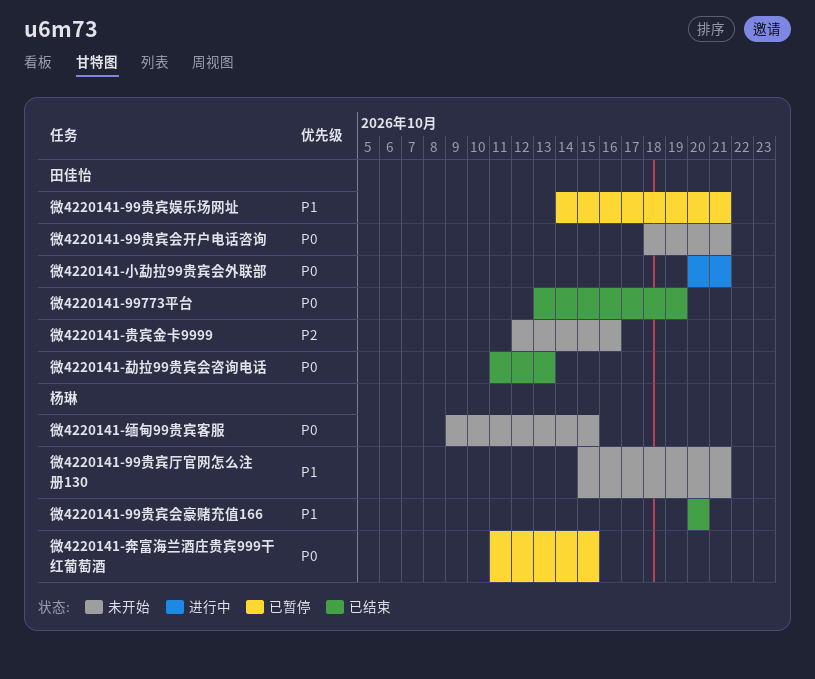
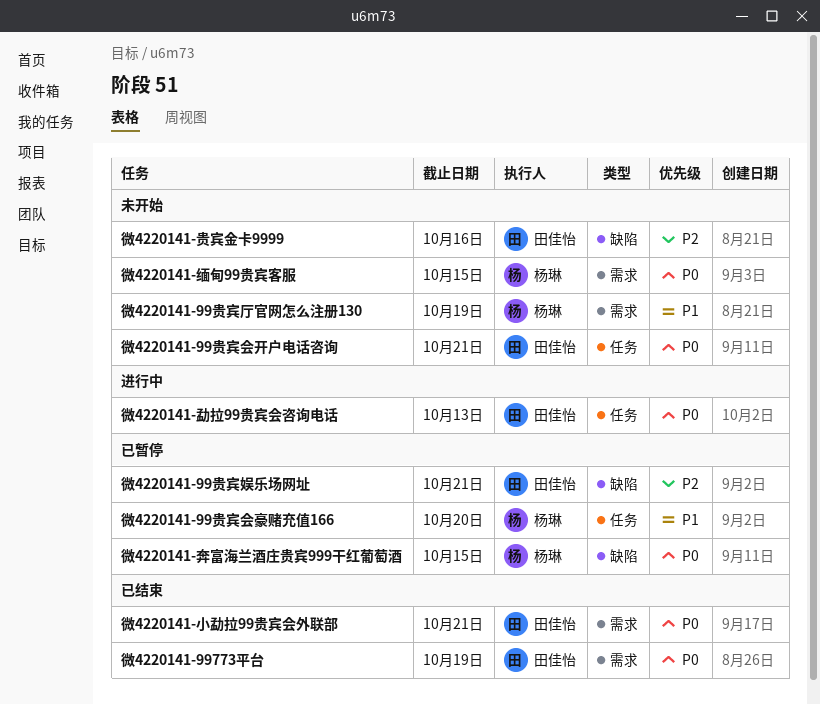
微4220141-99贵宾会豪赌充值166, status: 已结束 -> 已暂停
微4220141-99贵宾厅官网怎么注册130, due: Oct 21 -> Oct 19
微4220141-99贵宾娱乐场网址, priority: P1 -> P2
微4220141-勐拉99贵宾会咨询电话, status: 已结束 -> 进行中
微4220141-小勐拉99贵宾会外联部, status: 进行中 -> 已结束

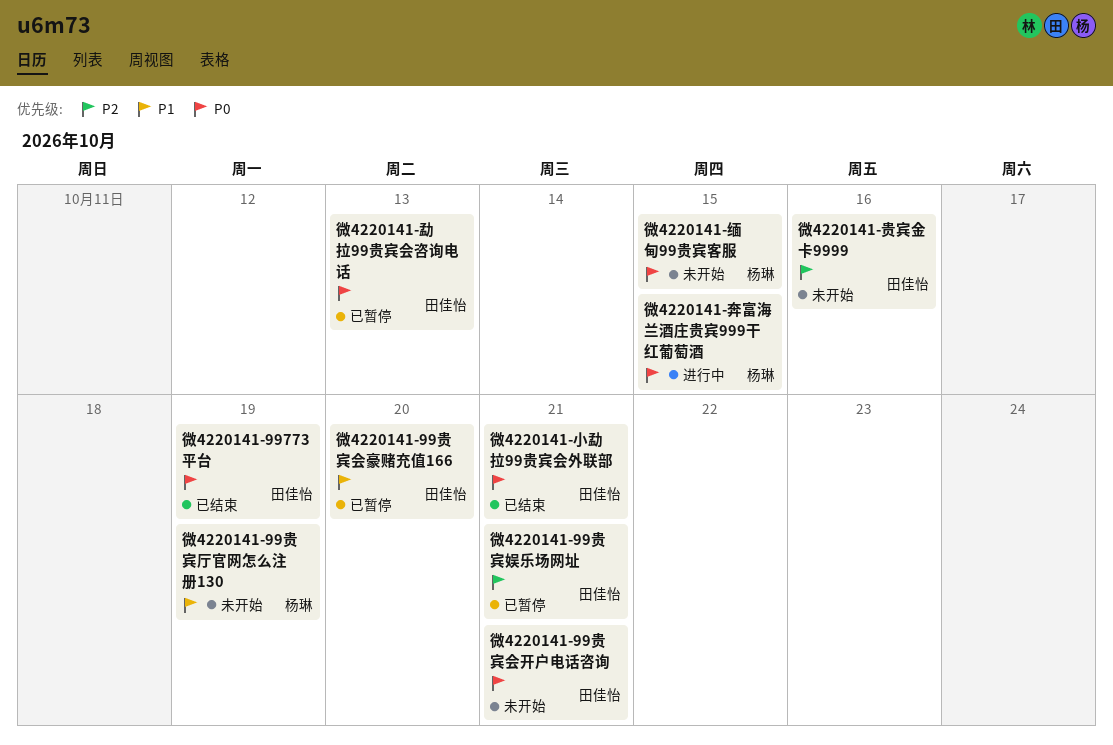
微4220141-99贵宾会豪赌充值166, owner: 杨琳 -> 田佳怡
微4220141-勐拉99贵宾会咨询电话, status: 进行中 -> 已暂停
微4220141-奔富海兰酒庄贵宾999干红葡萄酒, status: 已暂停 -> 进行中

